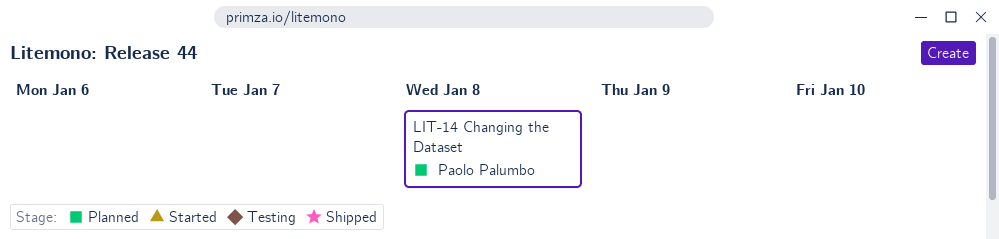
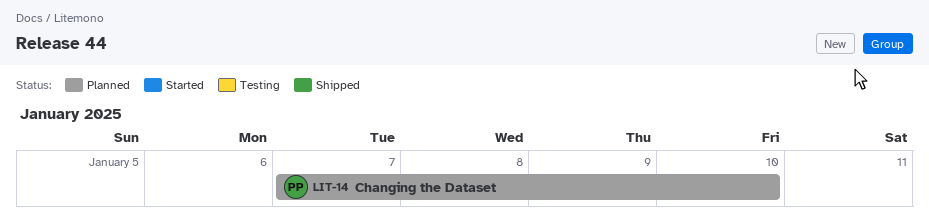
LIT-14, due: Jan 8 -> Jan 10

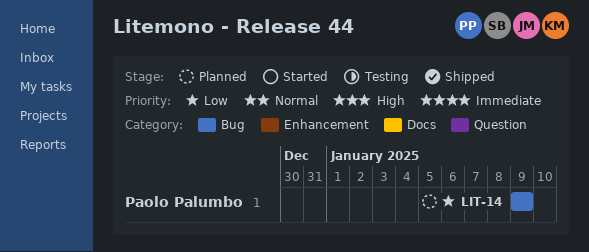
LIT-14, start: Jan 7 -> Jan 9
LIT-14, due: Jan 10 -> Jan 9

